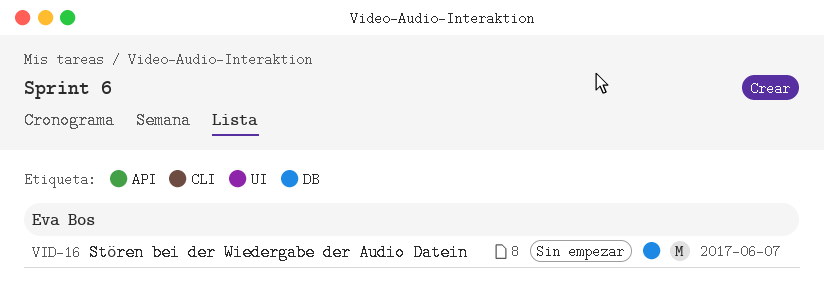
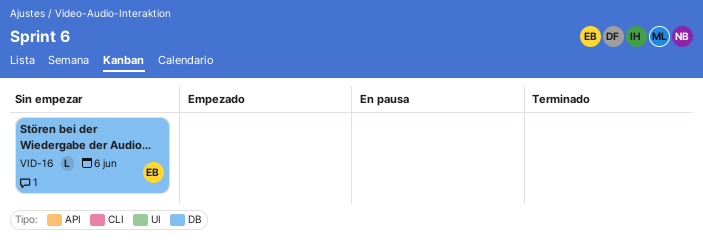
VID-16, estimate: M -> L
VID-16, due: Jun 7 -> Jun 6

